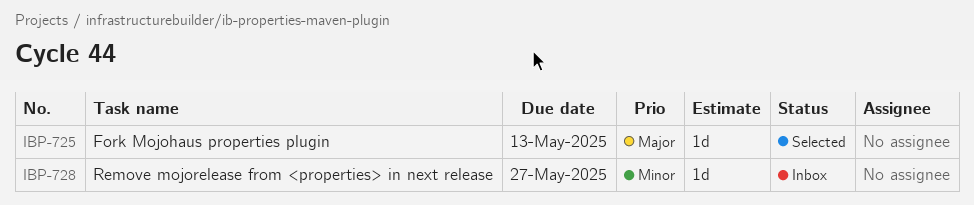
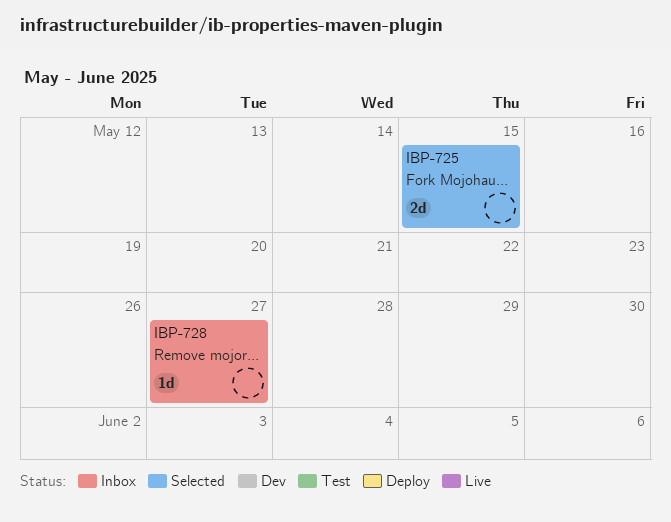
IBP-725, estimate: 1d -> 2d
IBP-725, due: May 13 -> May 15

